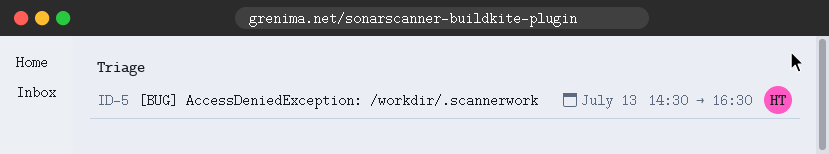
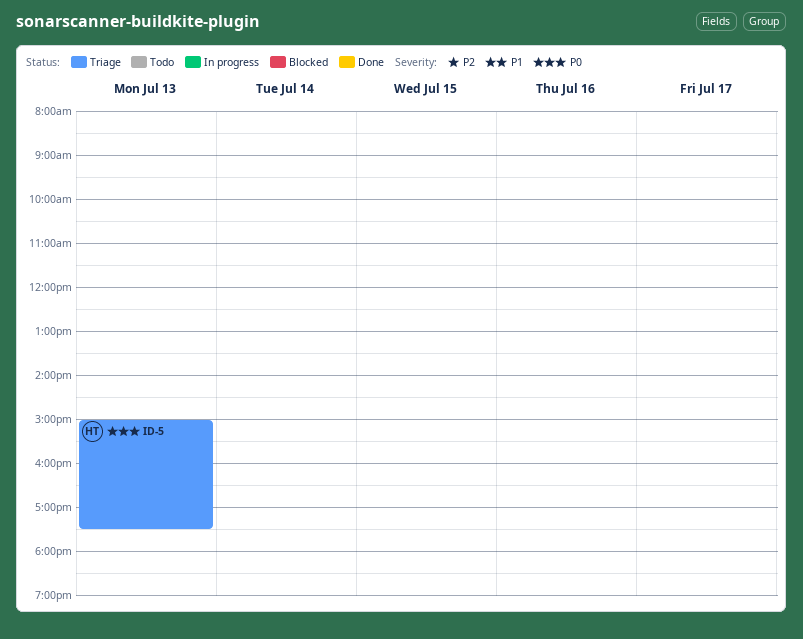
ID-5, begins: 14:30 -> 15:00
ID-5, ends: 16:30 -> 17:30

